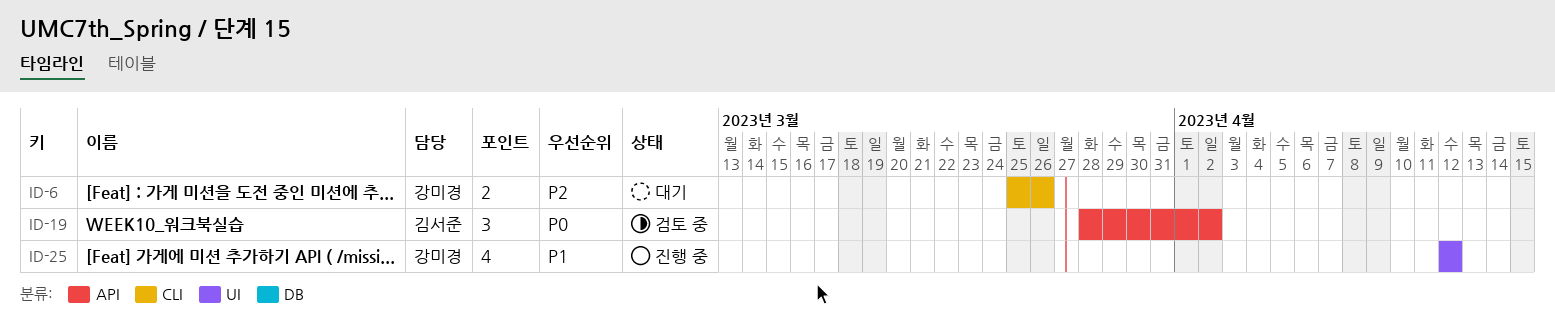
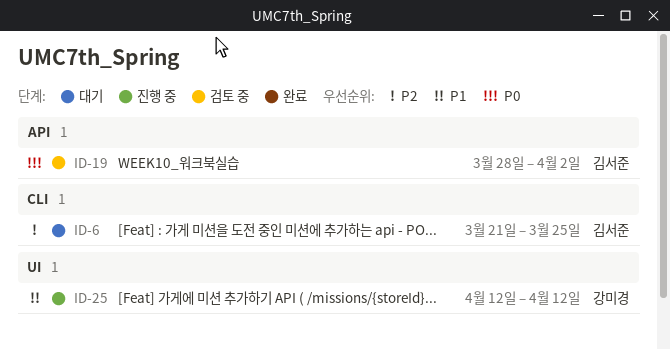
ID-6, owner: 강미경 -> 김서준
ID-6, start: Mar 25 -> Mar 21
ID-6, due: Mar 26 -> Mar 25

